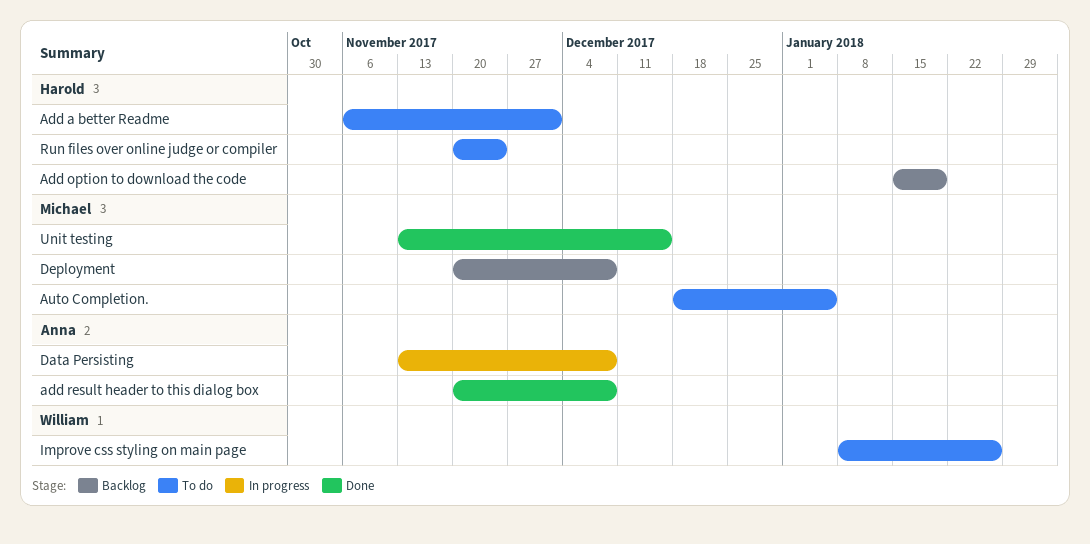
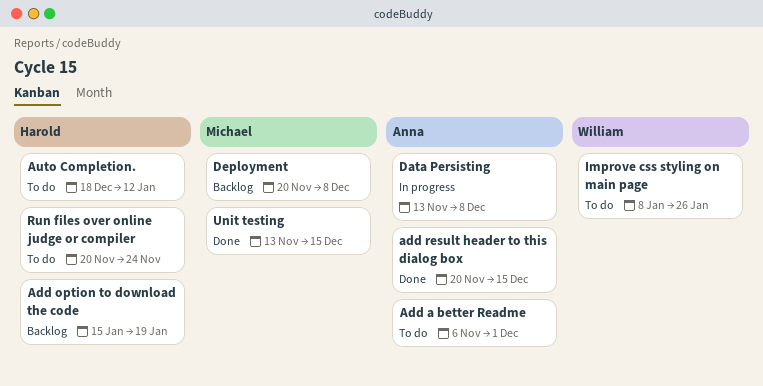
Add a better Readme, owner: Harold -> Anna
add result header to this dialog box, due: Dec 8 -> Dec 15
Auto Completion., owner: Michael -> Harold
Auto Completion., due: Jan 5 -> Jan 12

